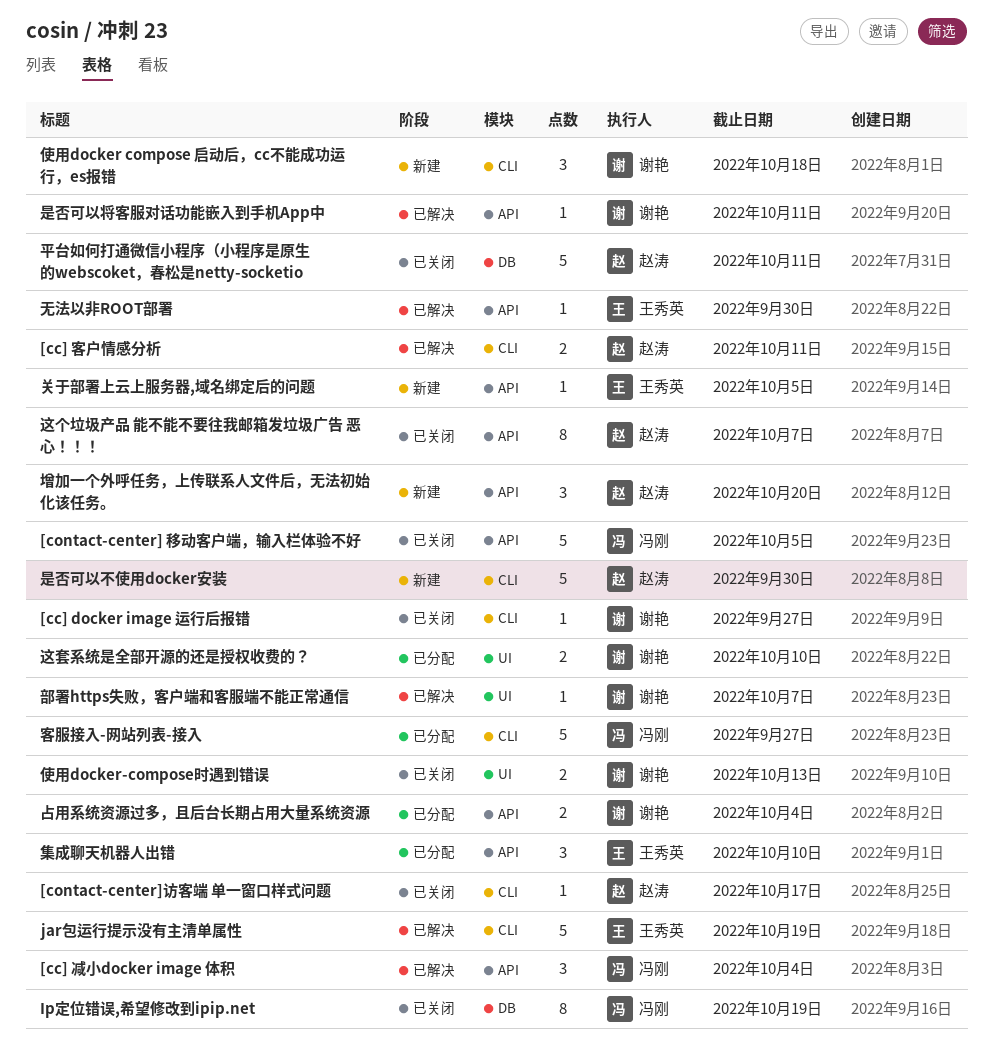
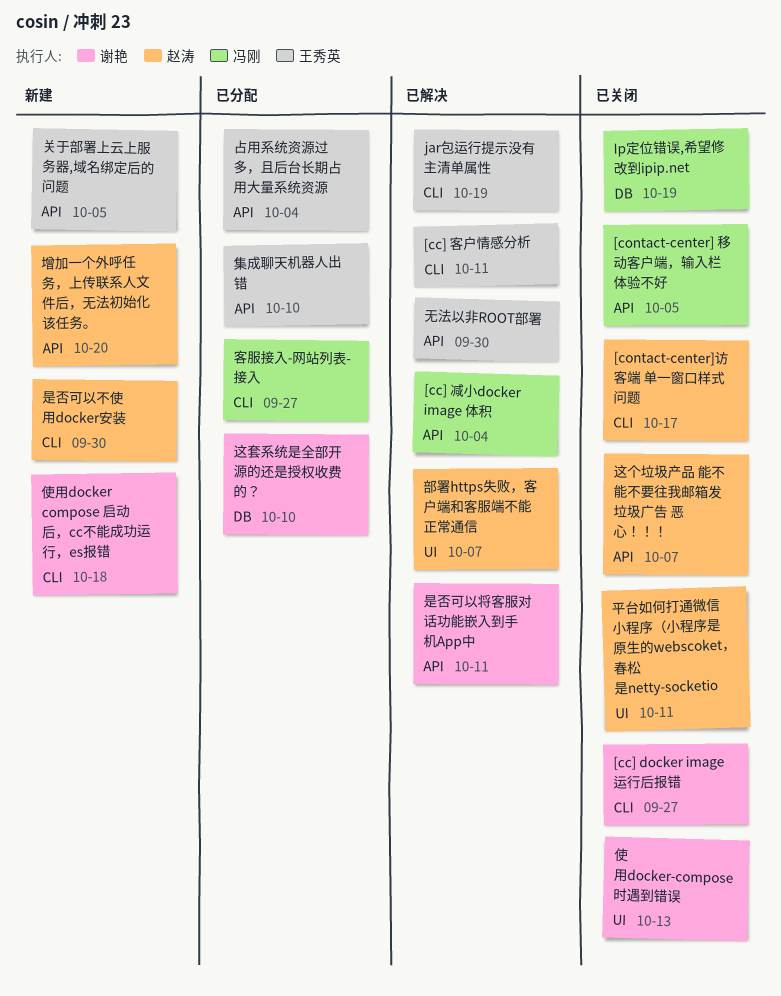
[cc] 客户情感分析, owner: 赵涛 -> 王秀英
占用系统资源过多，且后台长期占用大量系统资源, owner: 谢艳 -> 王秀英
平台如何打通微信小程序（小程序是原生的webscoket，春松是netty-socketio, label: DB -> UI
这套系统是全部开源的还是授权收费的？, label: UI -> DB
部署https失败，客户端和客服端不能正常通信, owner: 谢艳 -> 赵涛

